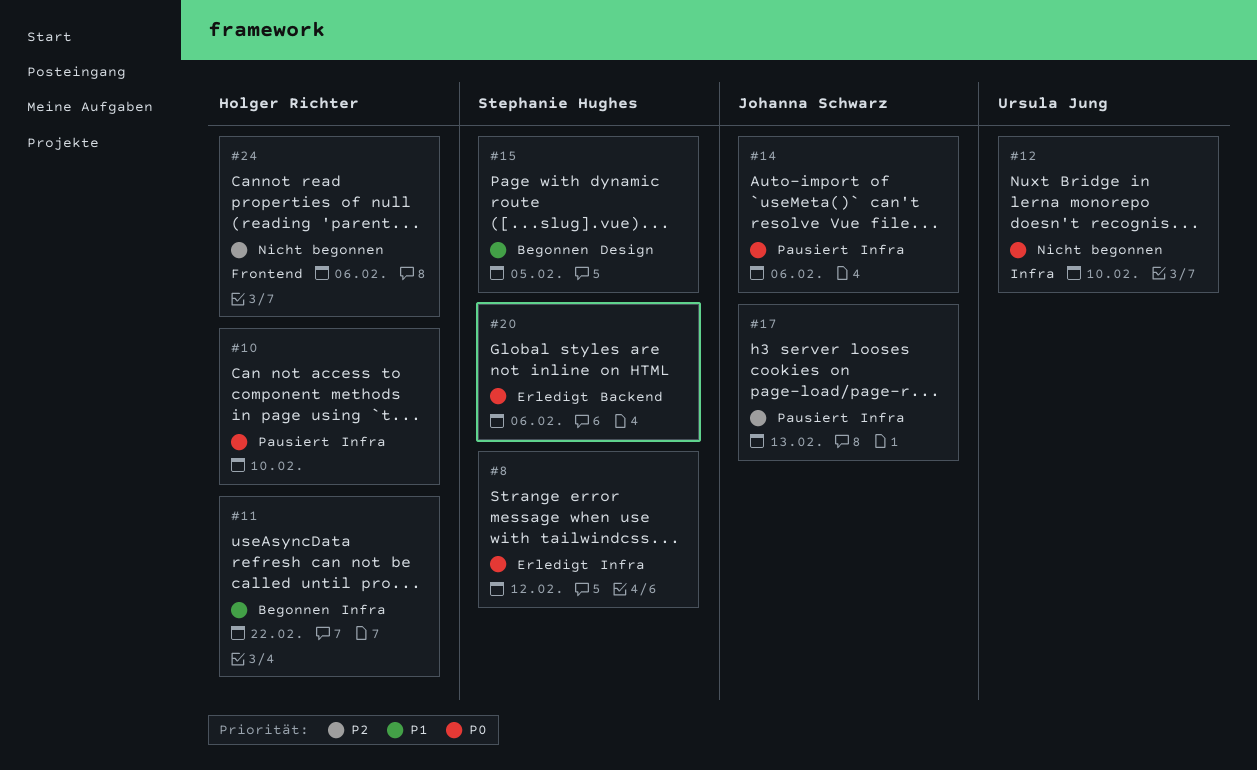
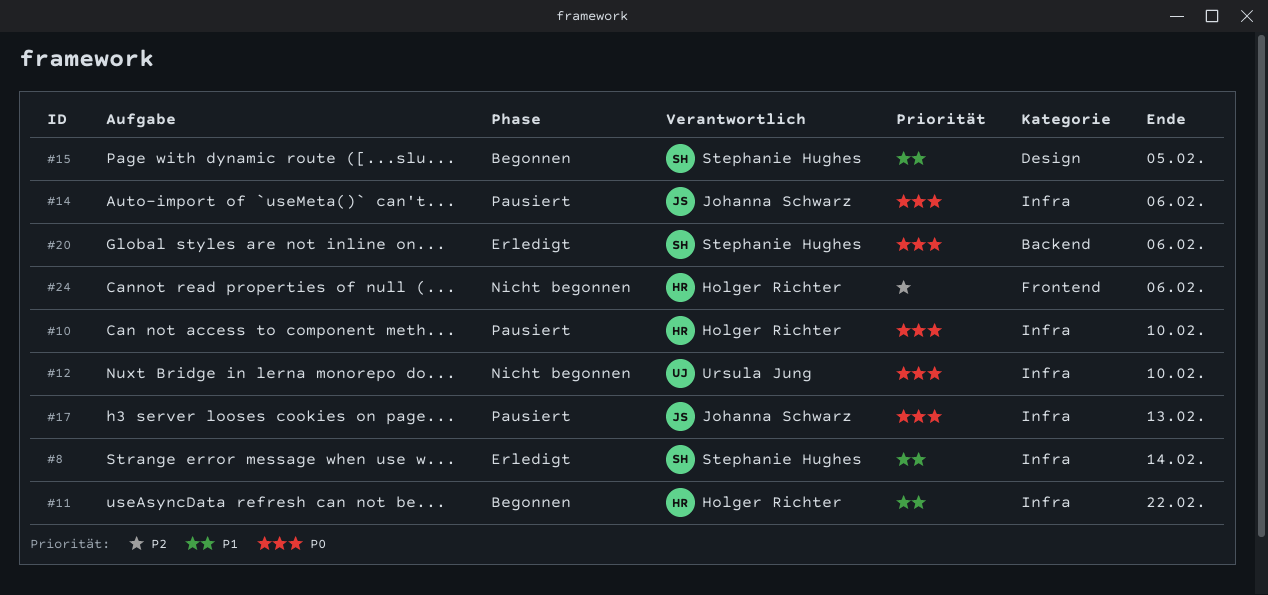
#8, priority: P0 -> P1
#8, due: Feb 12 -> Feb 14
#17, priority: P2 -> P0

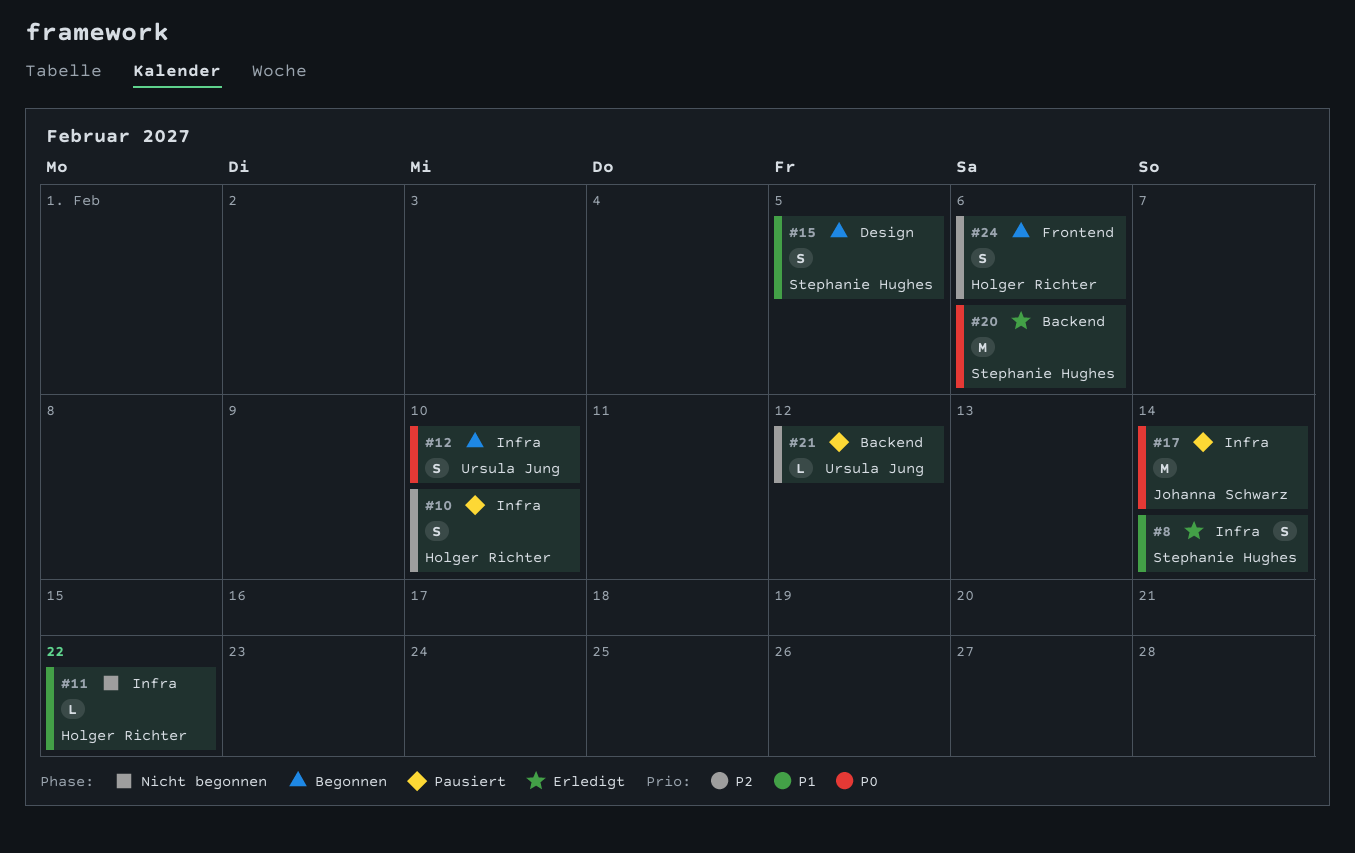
#10, priority: P0 -> P2
#11, status: Begonnen -> Nicht begonnen
#12, status: Nicht begonnen -> Begonnen
#14: present -> none
#17, due: Feb 13 -> Feb 14
#21: none -> present
#24, status: Nicht begonnen -> Begonnen

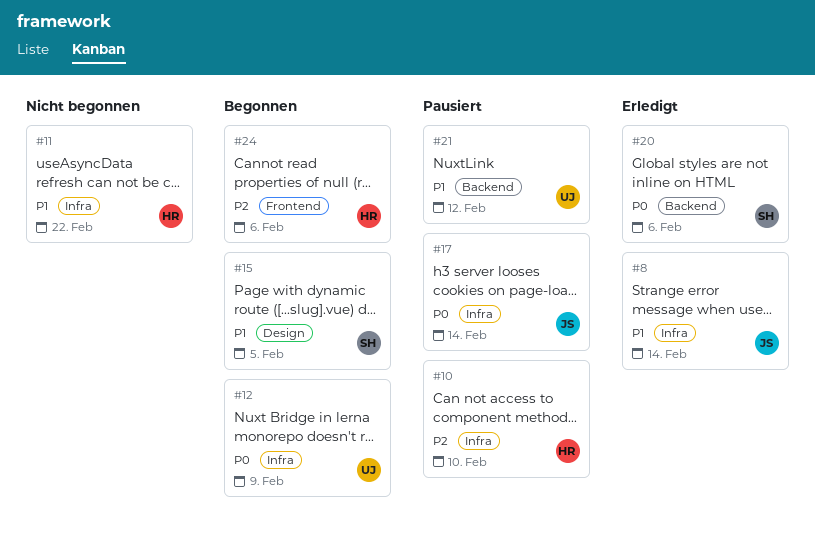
#8, owner: Stephanie Hughes -> Johanna Schwarz
#12, due: Feb 10 -> Feb 9
#21, priority: P2 -> P1

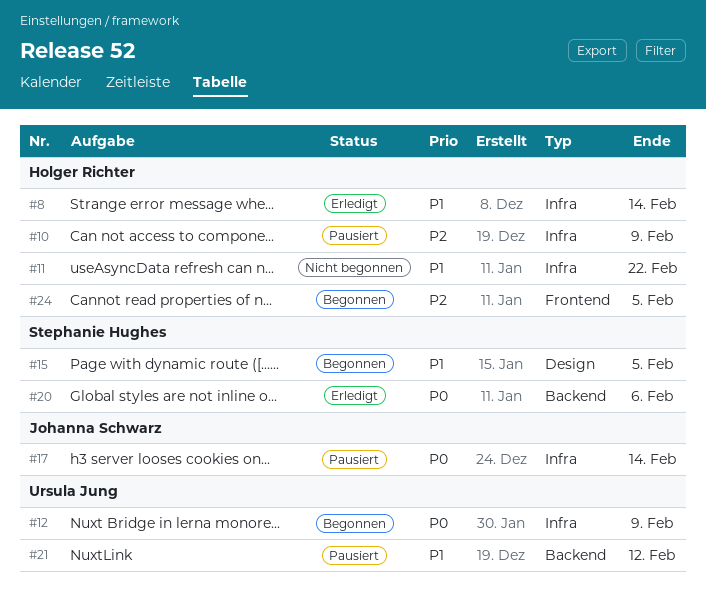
#8, owner: Johanna Schwarz -> Holger Richter
#10, due: Feb 10 -> Feb 9
#24, due: Feb 6 -> Feb 5

